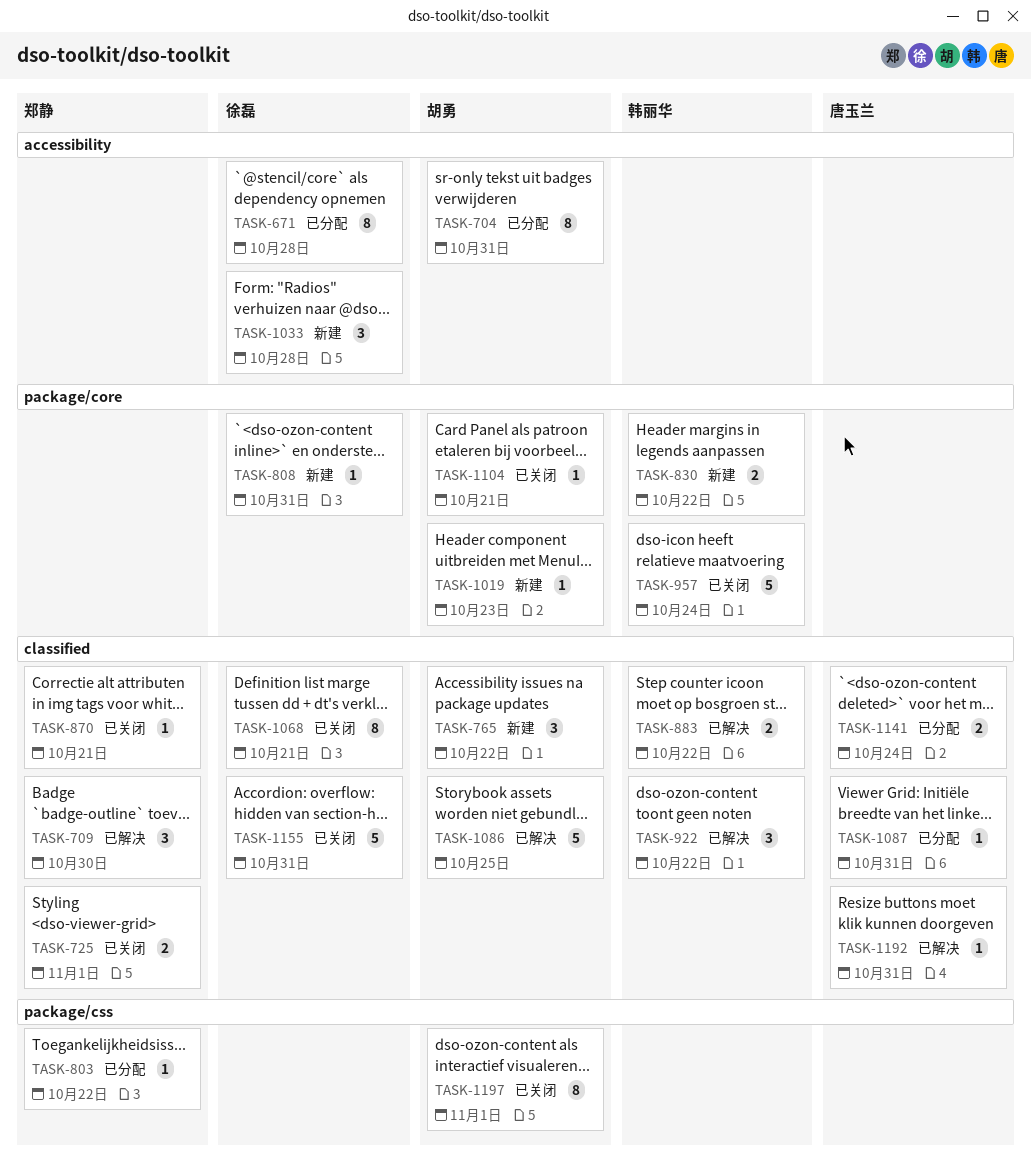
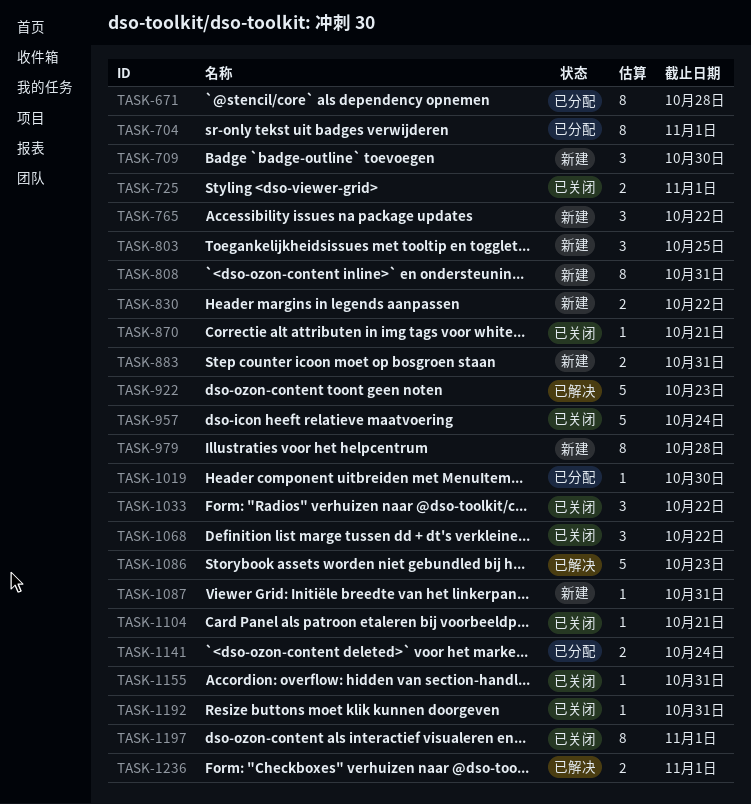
TASK-704, due: Oct 31 -> Nov 1
TASK-709, status: 已解决 -> 新建
TASK-803, status: 已分配 -> 新建
TASK-803, estimate: 1 -> 3
TASK-803, due: Oct 22 -> Oct 25
TASK-808, estimate: 1 -> 8
TASK-883, status: 已解决 -> 新建
TASK-883, due: Oct 22 -> Oct 31
TASK-922, estimate: 3 -> 5
TASK-922, due: Oct 22 -> Oct 23
TASK-979: none -> present
TASK-1019, status: 新建 -> 已分配
TASK-1019, due: Oct 23 -> Oct 30
TASK-1033, status: 新建 -> 已关闭
TASK-1033, due: Oct 28 -> Oct 22
TASK-1068, estimate: 8 -> 3
TASK-1068, due: Oct 21 -> Oct 22
TASK-1086, due: Oct 25 -> Oct 23
TASK-1087, status: 已分配 -> 新建
TASK-1155, estimate: 5 -> 1
TASK-1192, status: 已解决 -> 已关闭
TASK-1236: none -> present

